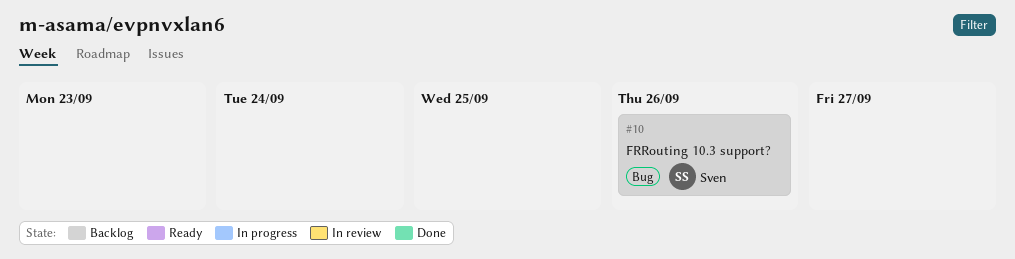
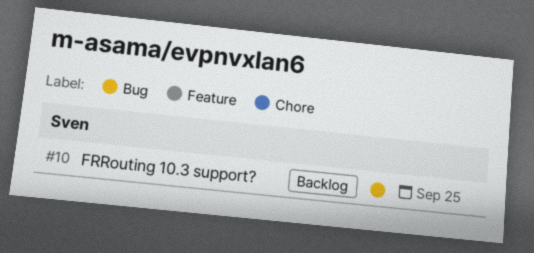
#10, due: Sep 26 -> Sep 25

